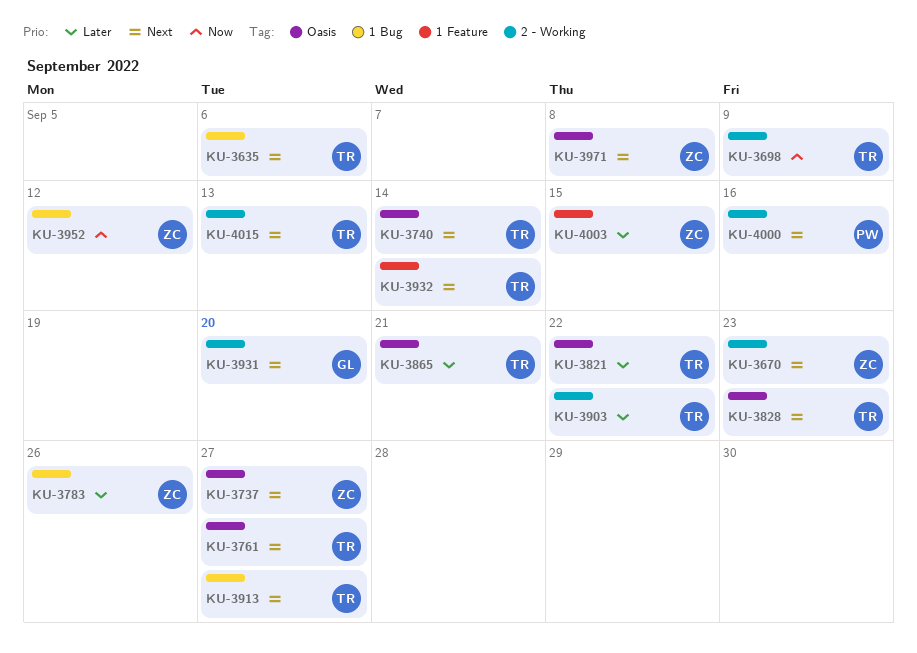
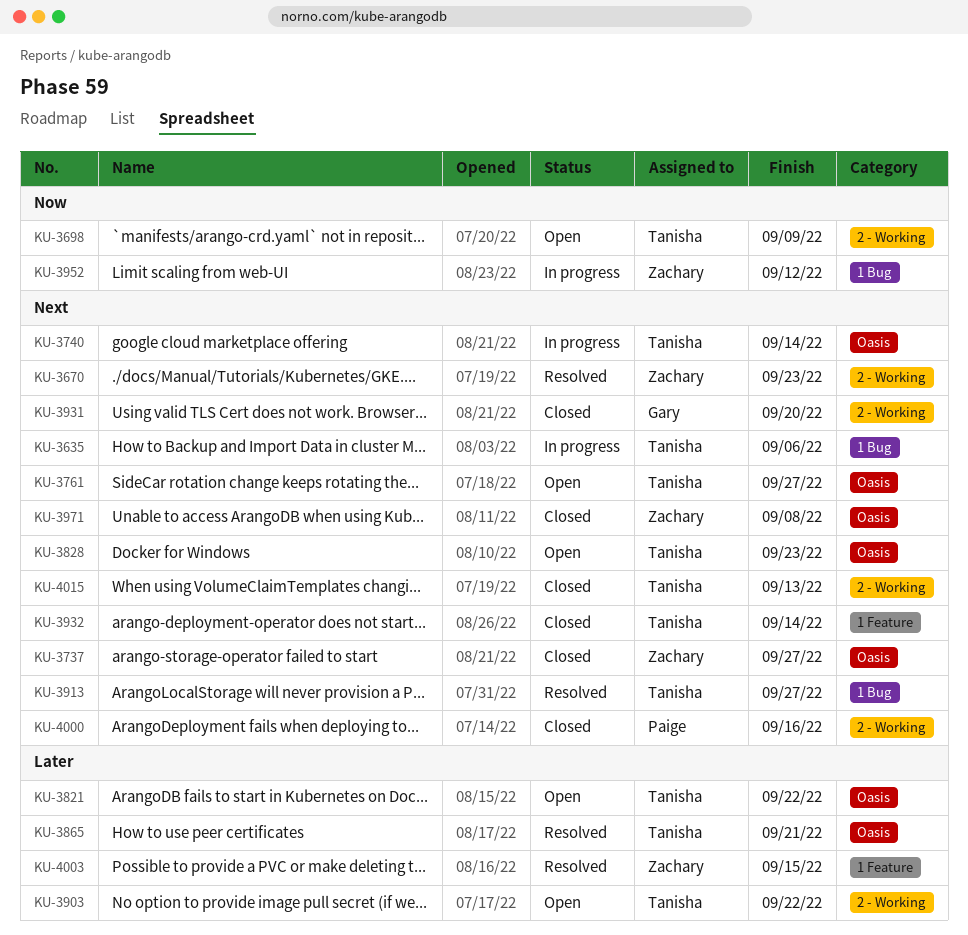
KU-3783: present -> none

